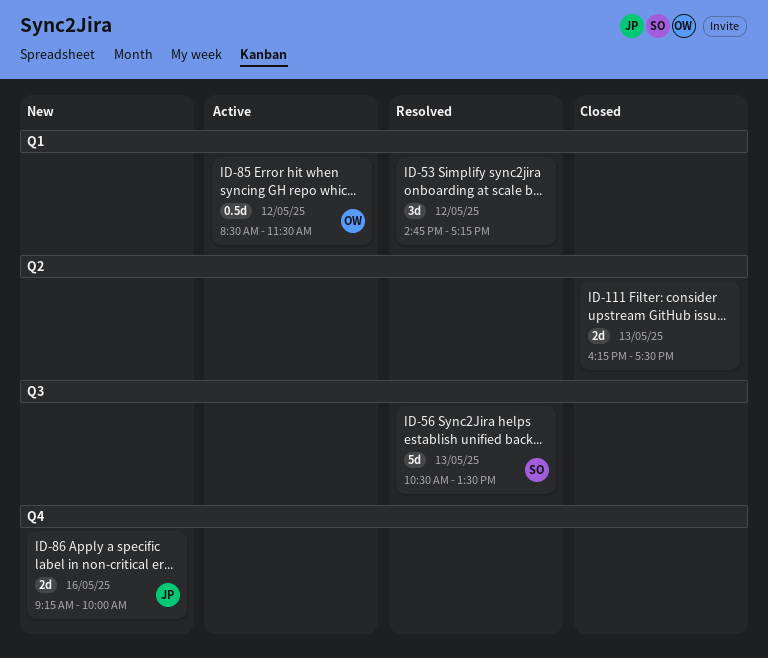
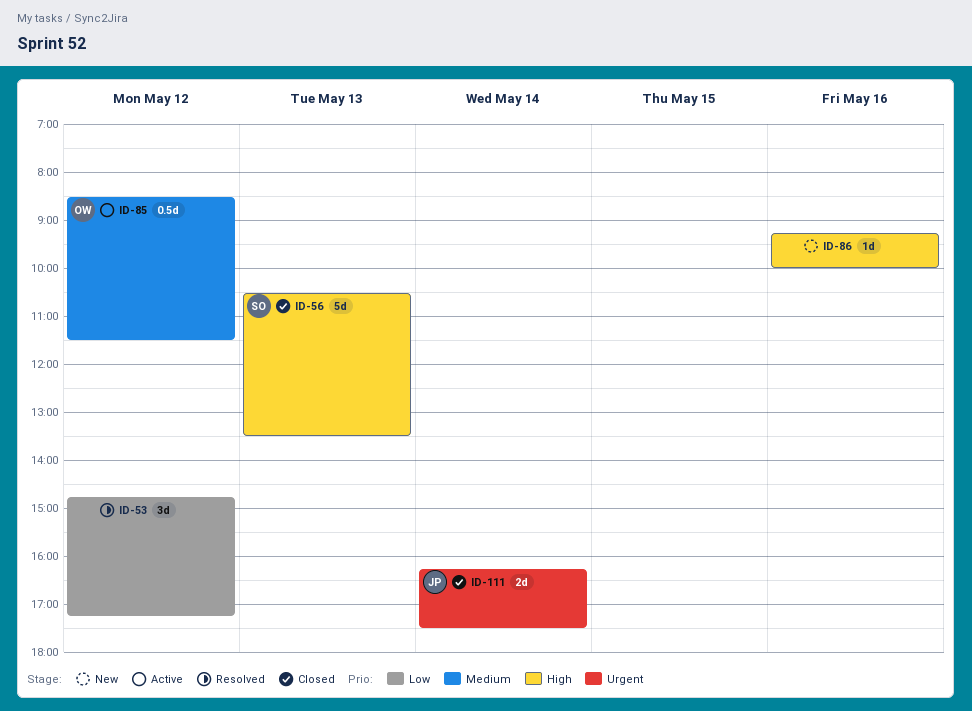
ID-56, status: Resolved -> Closed
ID-86, owner: JP -> none
ID-86, estimate: 2d -> 1d
ID-111, owner: none -> JP
ID-111, day: May 13 -> May 14

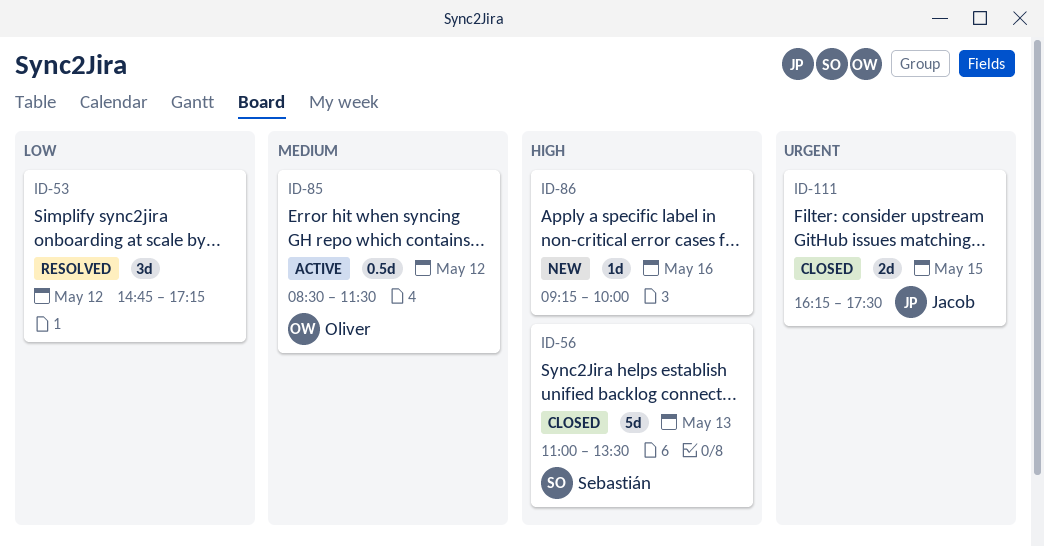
ID-56, begins: 10:30 -> 11:00
ID-111, day: May 14 -> May 15

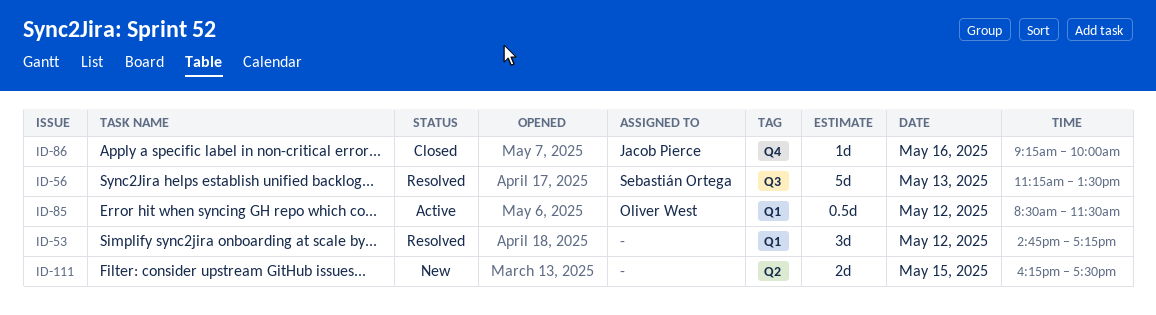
ID-56, status: Closed -> Resolved
ID-56, begins: 11:00 -> 11:15
ID-86, status: New -> Closed
ID-86, owner: none -> Jacob Pierce
ID-111, status: Closed -> New
ID-111, owner: Jacob Pierce -> none

